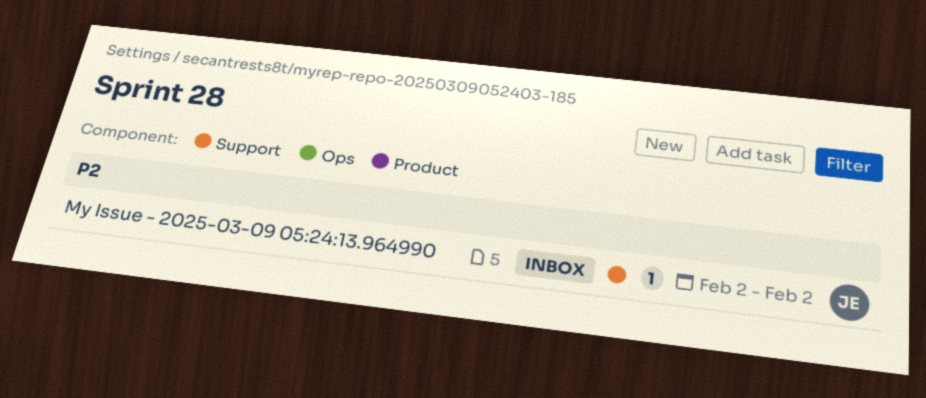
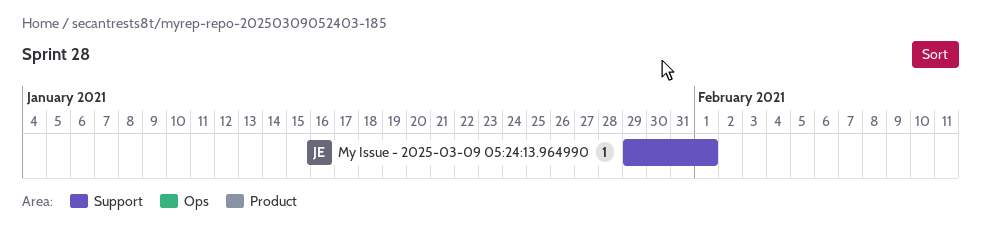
My Issue - 2025-03-09 05:24:13.964990, start: Feb 2 -> Jan 29
My Issue - 2025-03-09 05:24:13.964990, due: Feb 2 -> Feb 1

